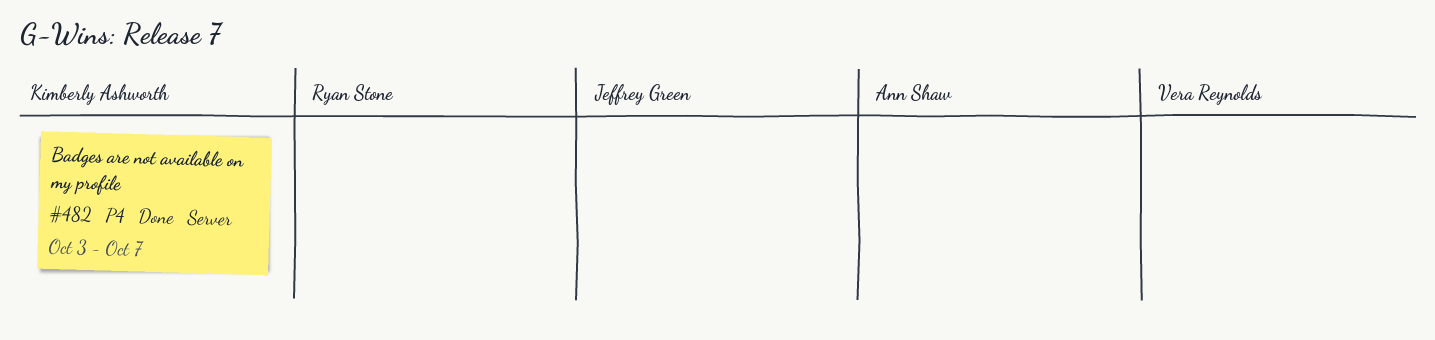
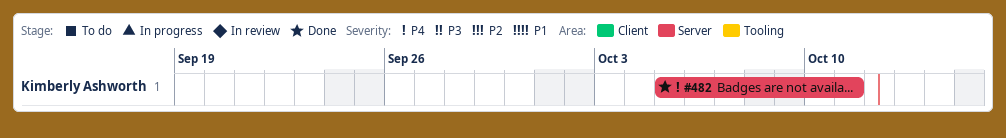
#482, start: Oct 3 -> Oct 5
#482, due: Oct 7 -> Oct 11

